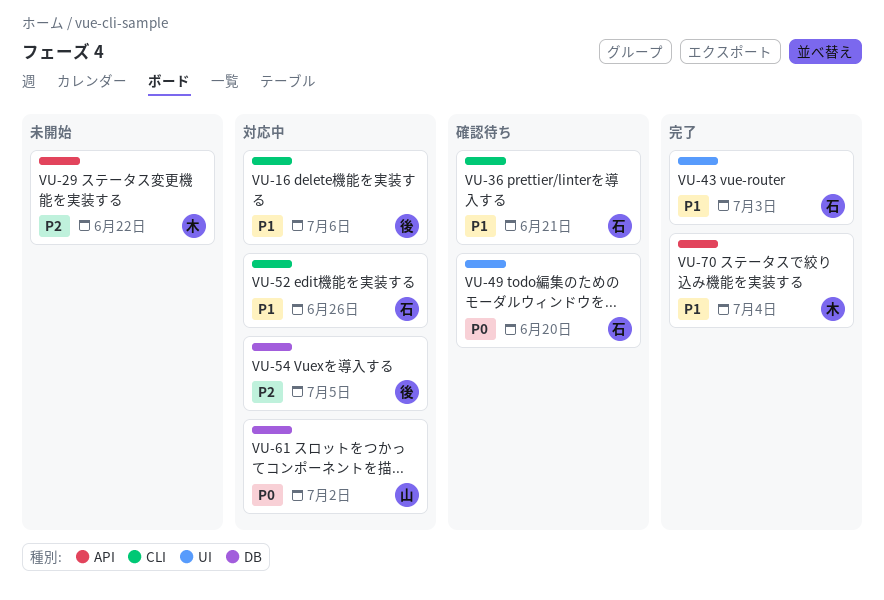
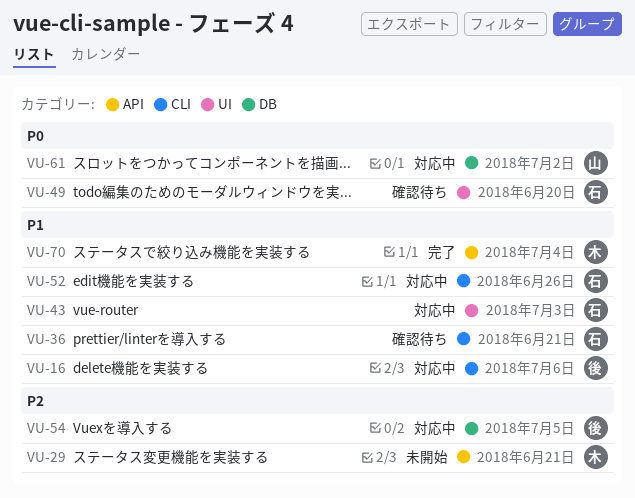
VU-29, due: Jun 22 -> Jun 21
VU-43, status: 完了 -> 対応中

